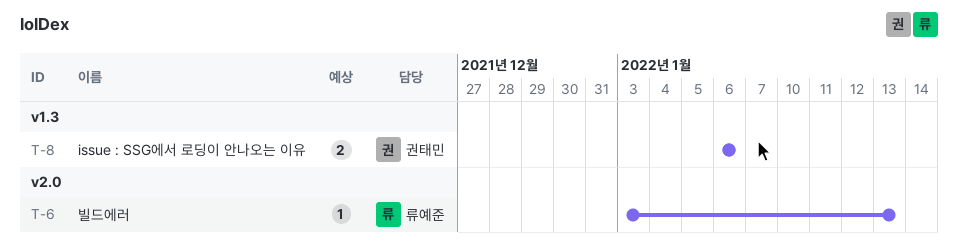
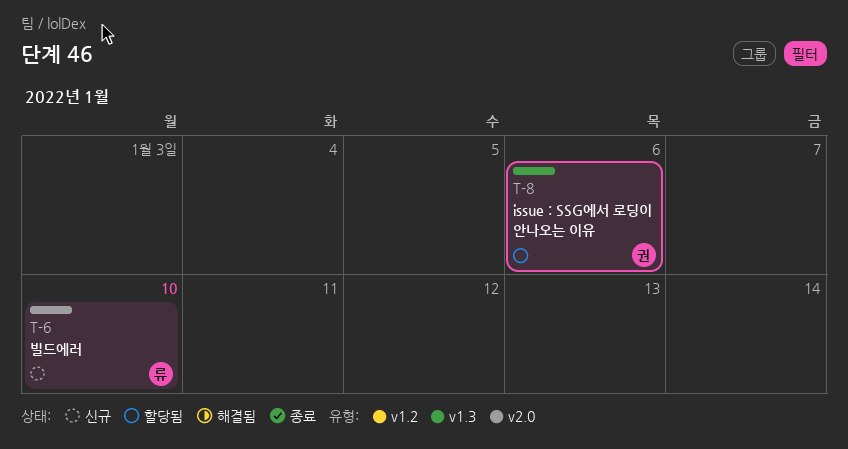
T-6, due: Jan 13 -> Jan 10

